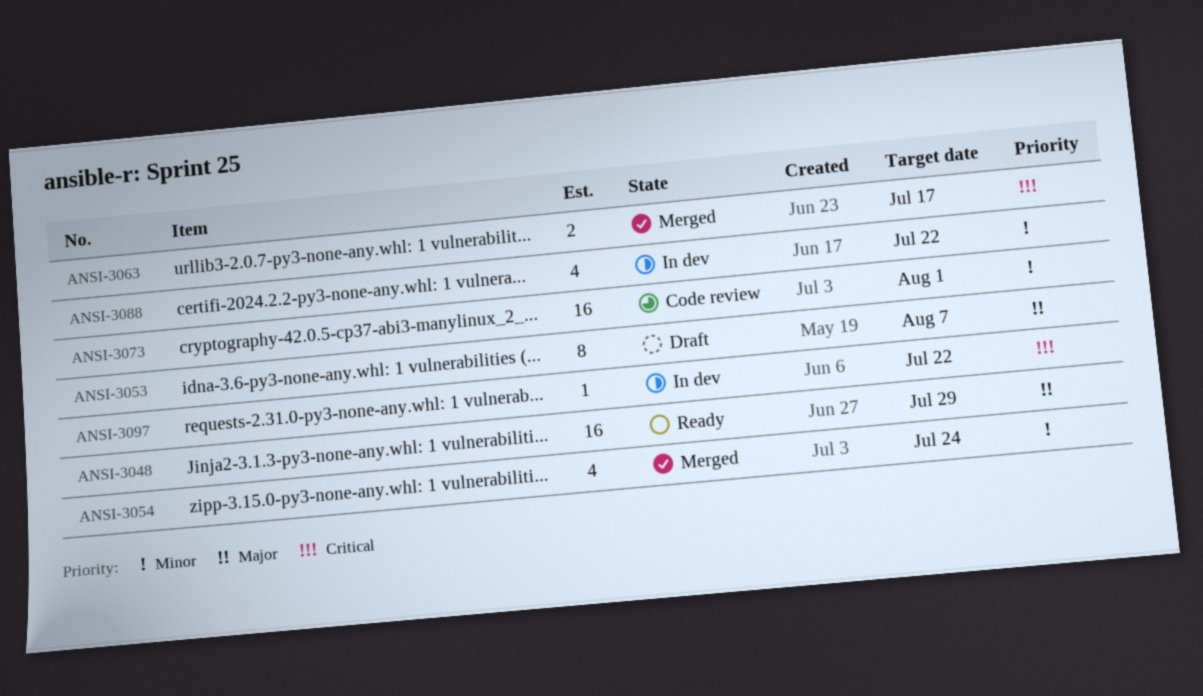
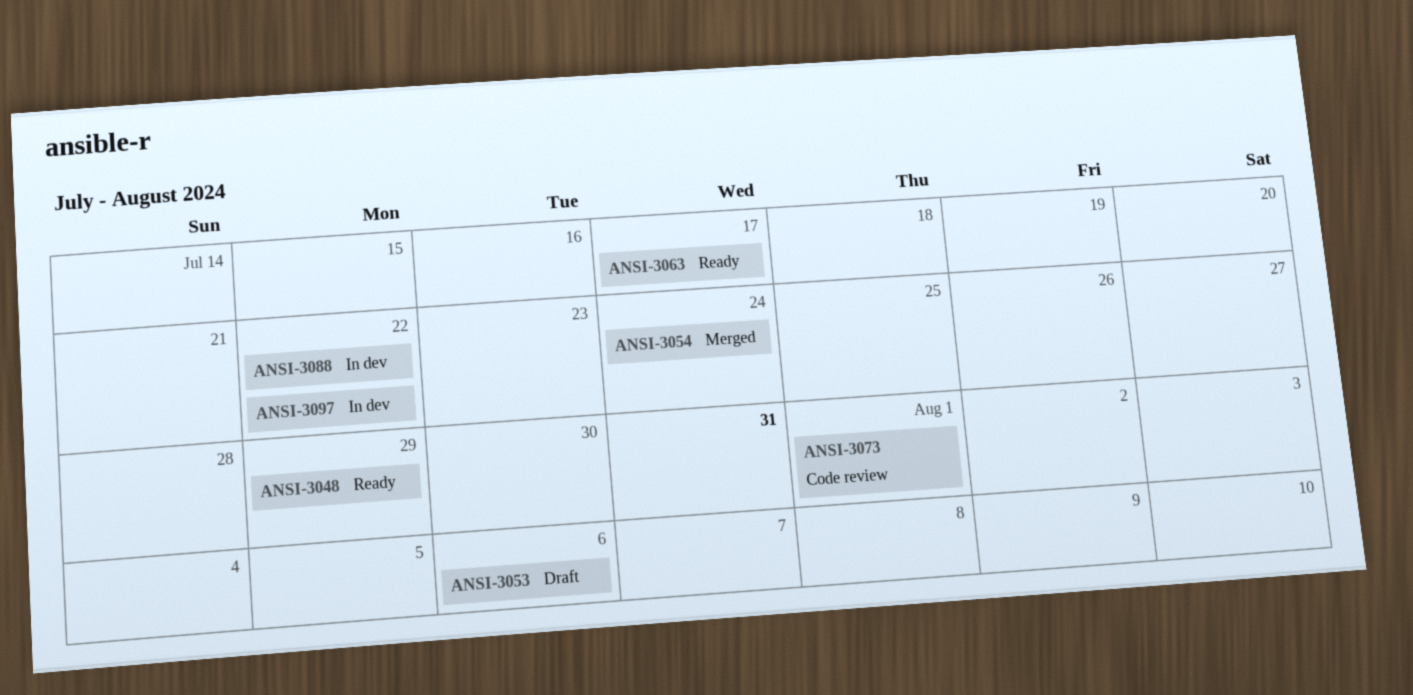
ANSI-3053, due: Aug 7 -> Aug 6
ANSI-3063, status: Merged -> Ready

